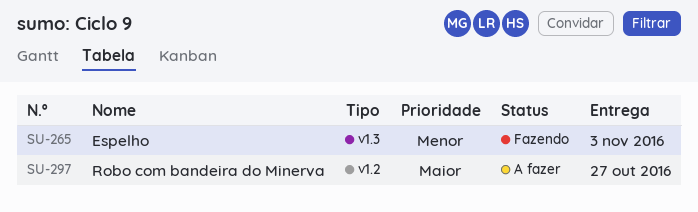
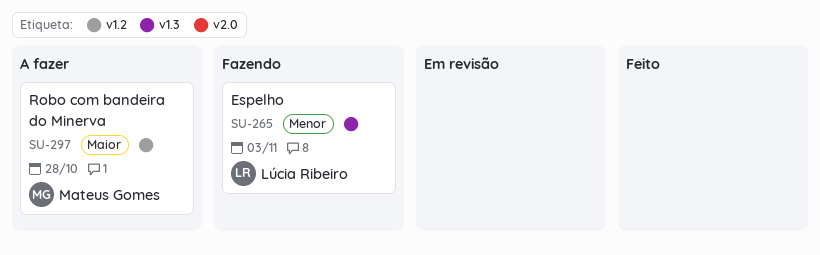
SU-297, due: Oct 27 -> Oct 28

